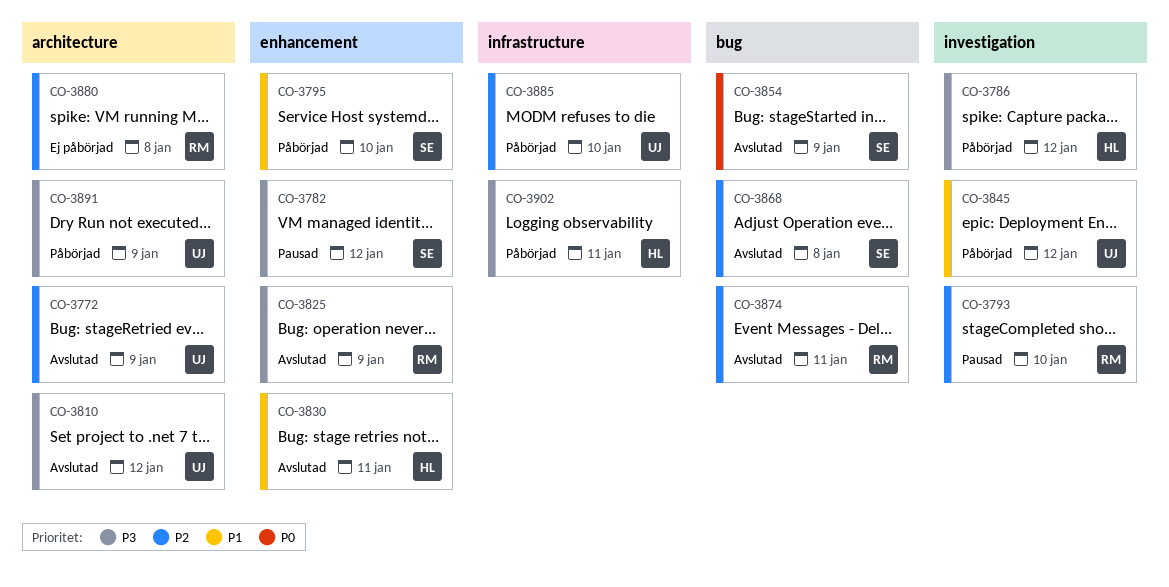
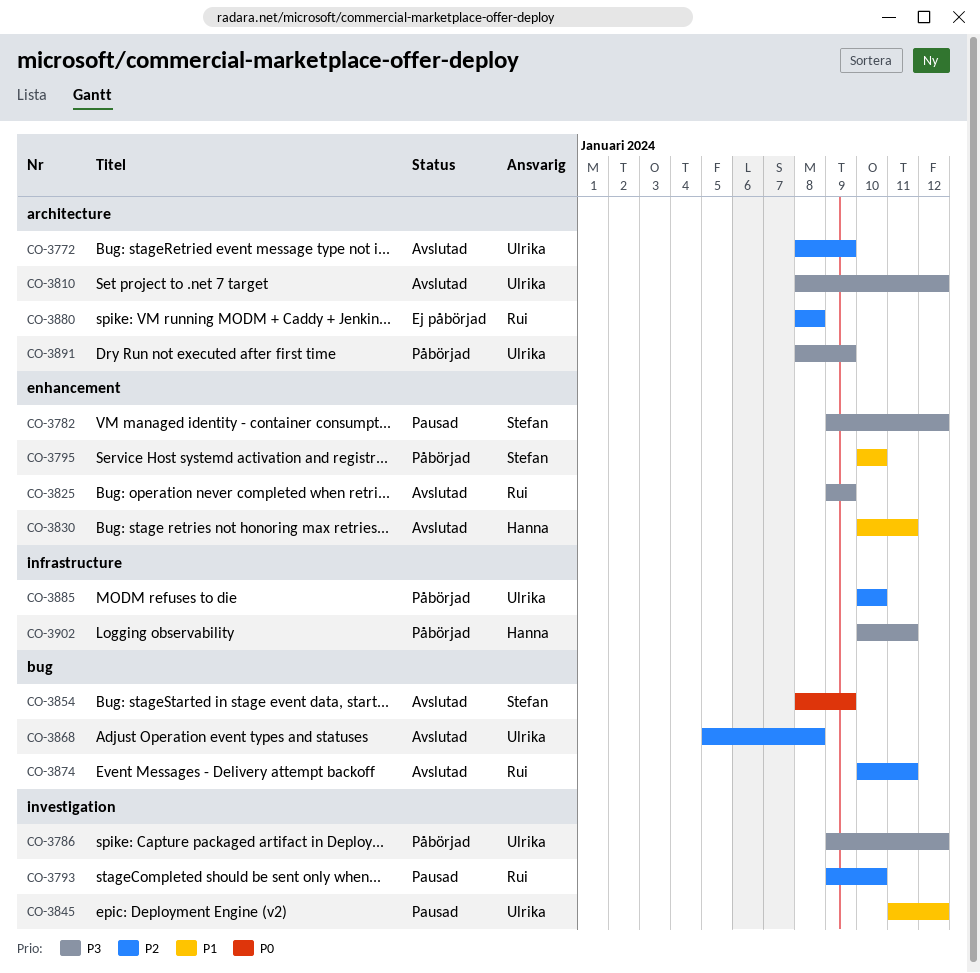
CO-3786, owner: Hanna -> Ulrika
CO-3845, status: Påbörjad -> Pausad
CO-3868, owner: Stefan -> Ulrika

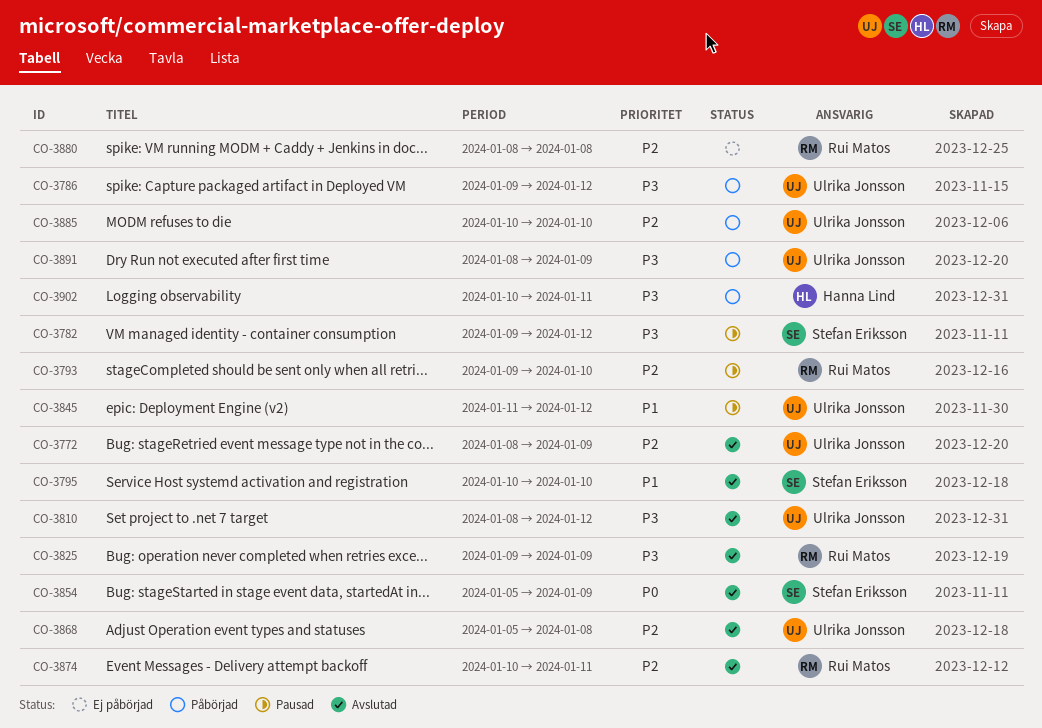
CO-3795, status: Påbörjad -> Avslutad
CO-3830: present -> none
CO-3854, start: Jan 8 -> Jan 5

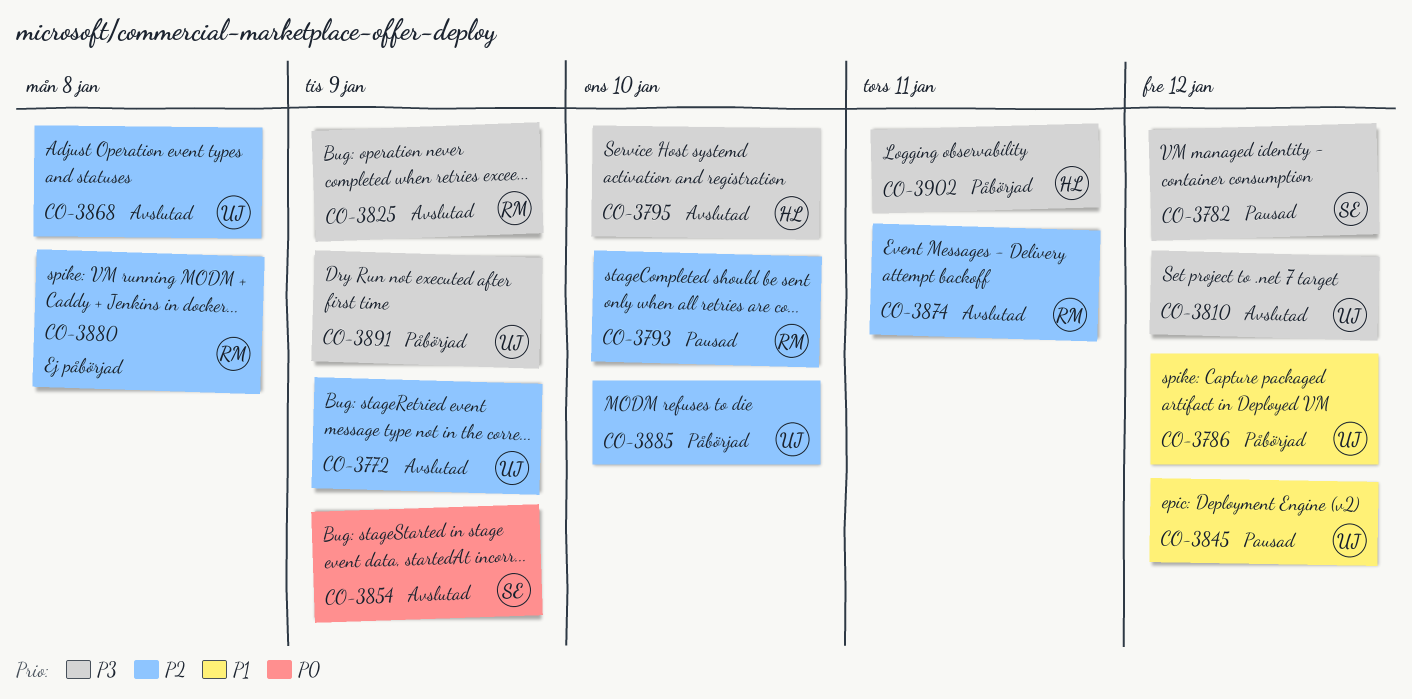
CO-3786, priority: P3 -> P1
CO-3795, owner: Stefan Eriksson -> Hanna Lind
CO-3795, priority: P1 -> P3

